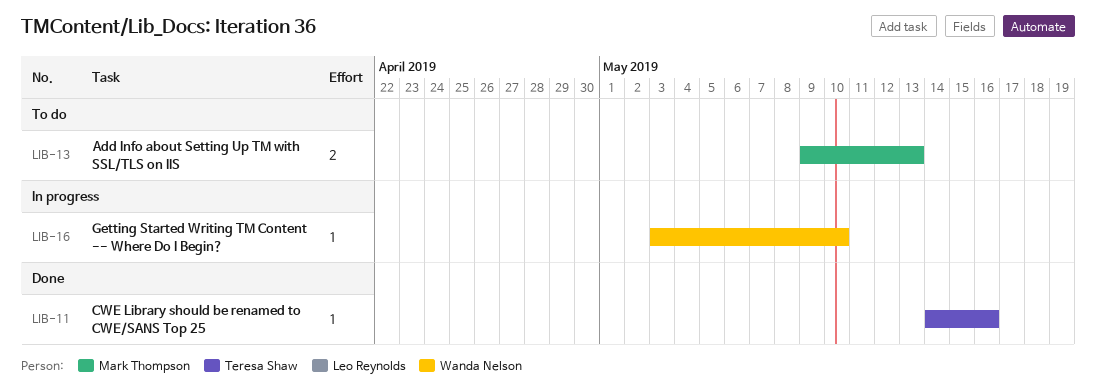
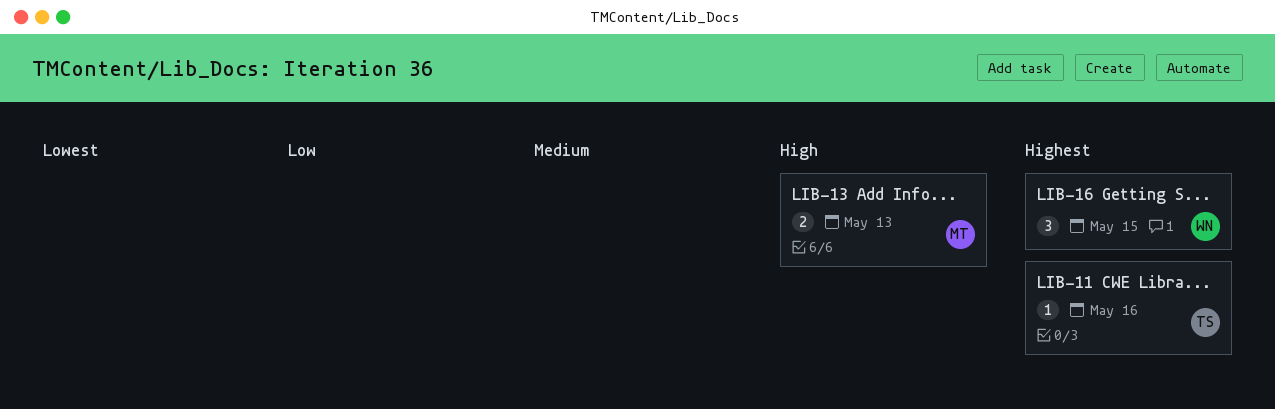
LIB-16, estimate: 1 -> 3
LIB-16, due: May 10 -> May 15

